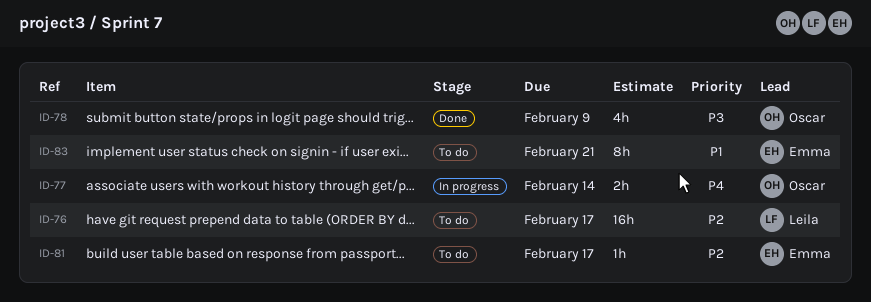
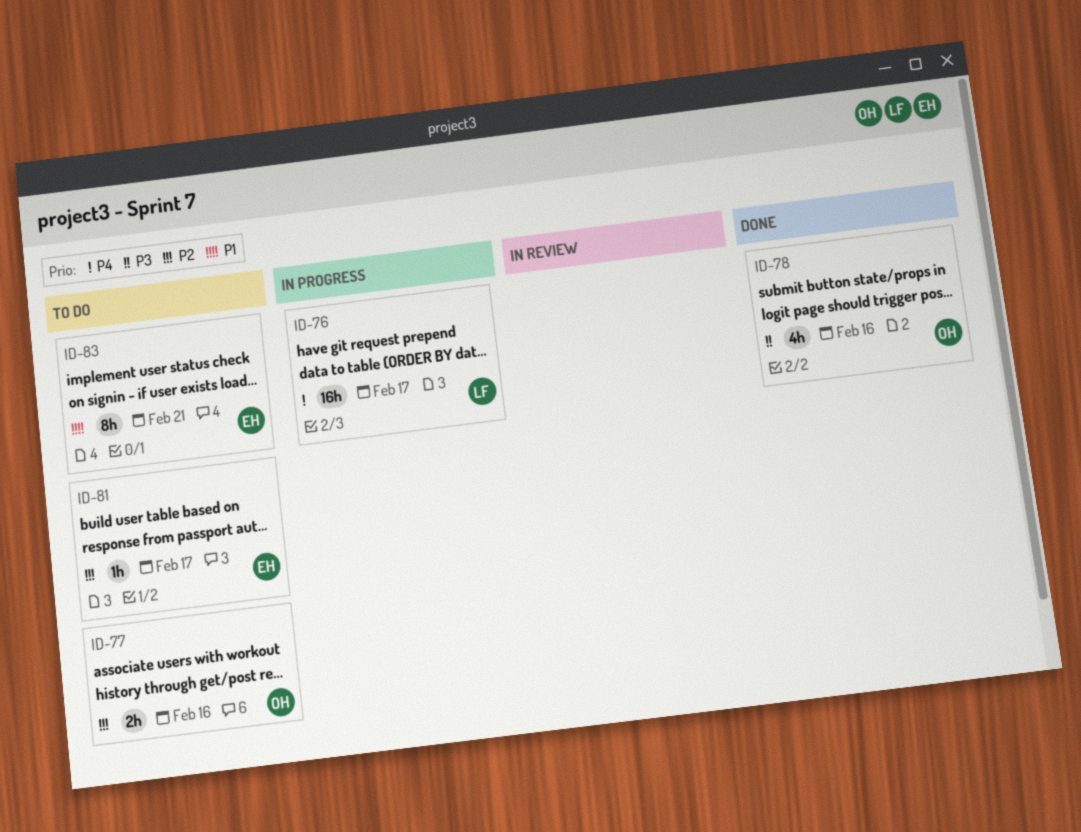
ID-76, status: To do -> In progress
ID-76, priority: P2 -> P4
ID-77, status: In progress -> To do
ID-77, priority: P4 -> P2
ID-77, due: Feb 14 -> Feb 16
ID-78, due: Feb 9 -> Feb 16

